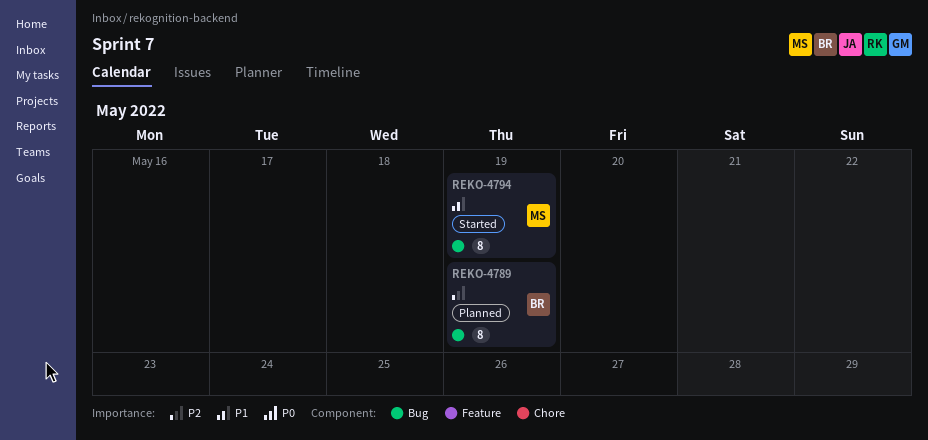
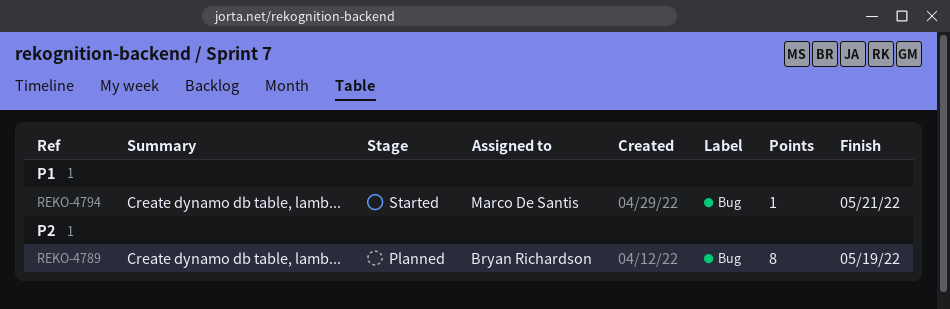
REKO-4794, estimate: 8 -> 1
REKO-4794, due: May 19 -> May 21

